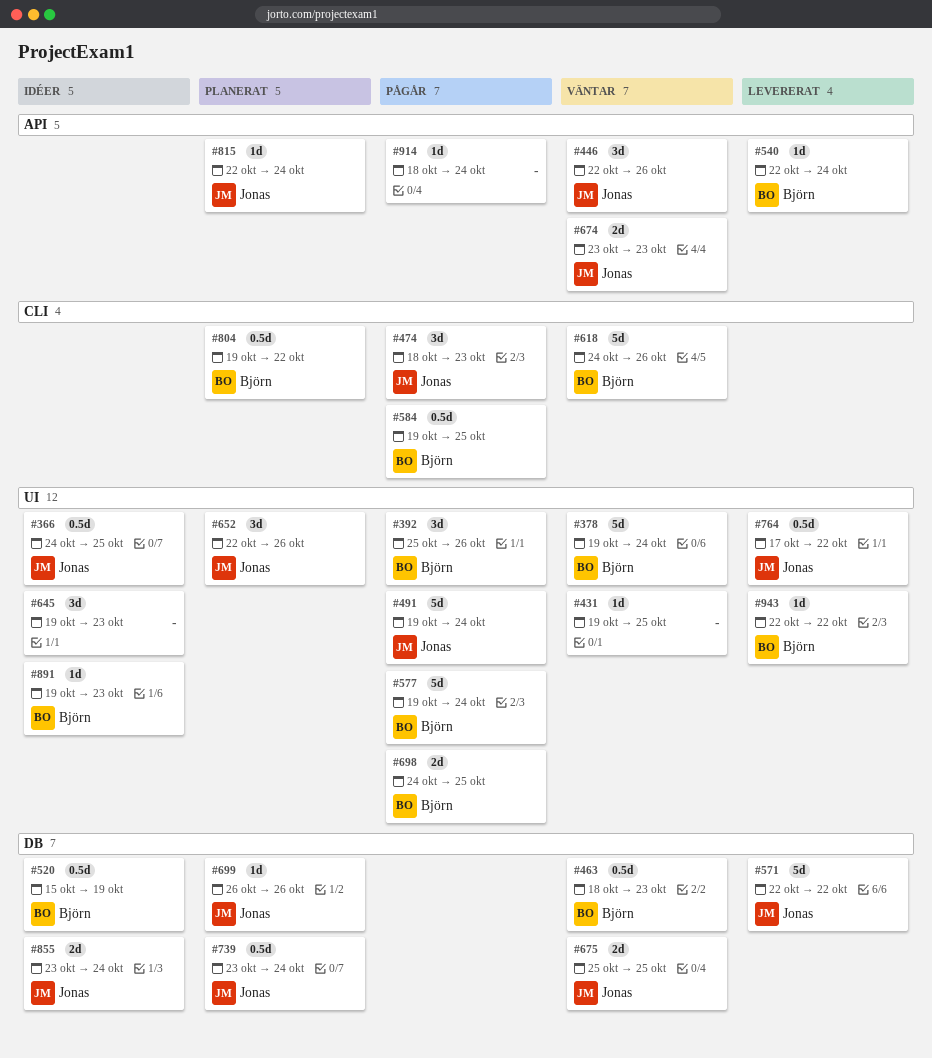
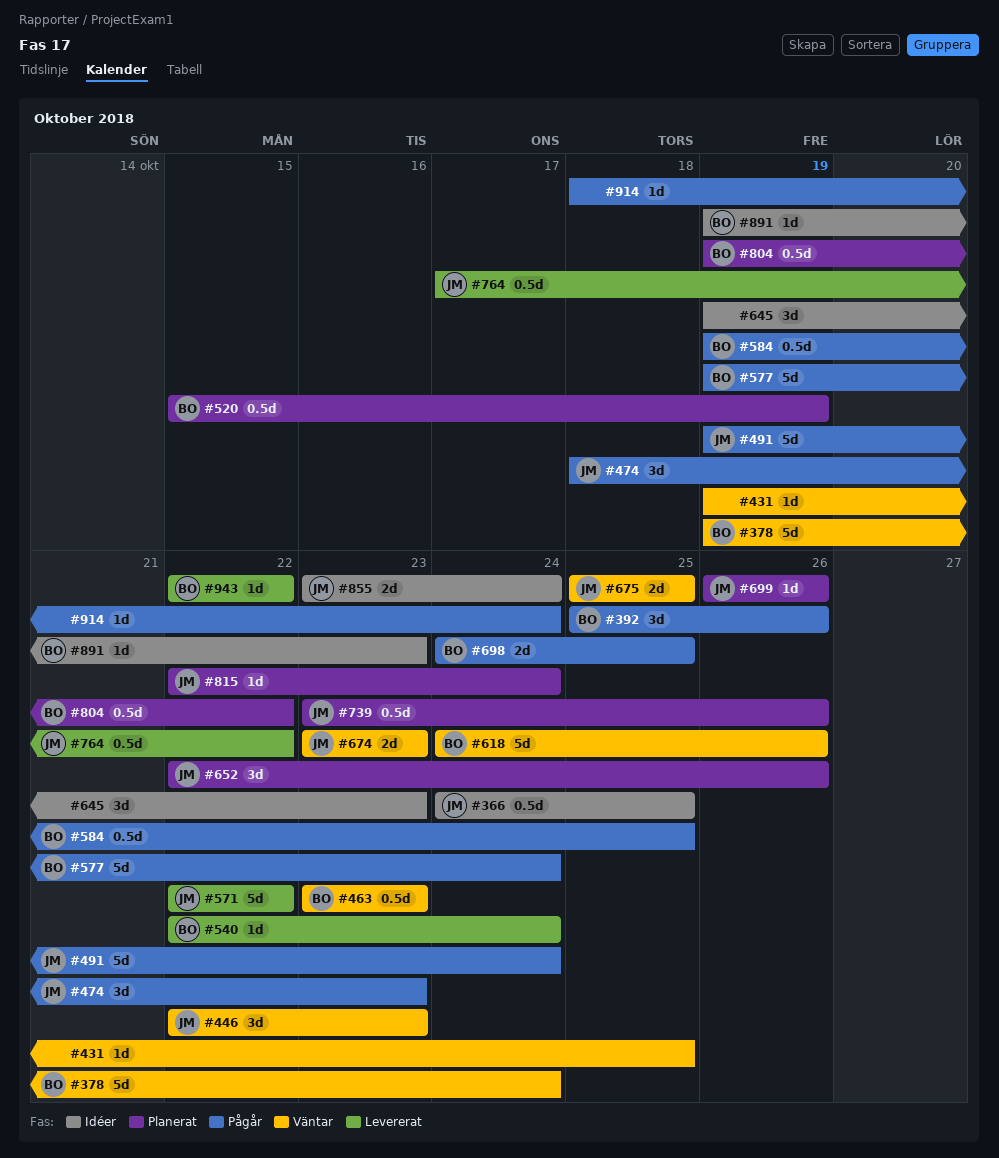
#446, due: Oct 26 -> Oct 23
#463, start: Oct 18 -> Oct 23
#520, status: Idéer -> Planerat
#739, due: Oct 24 -> Oct 26

